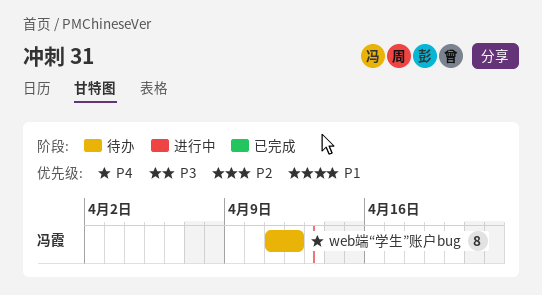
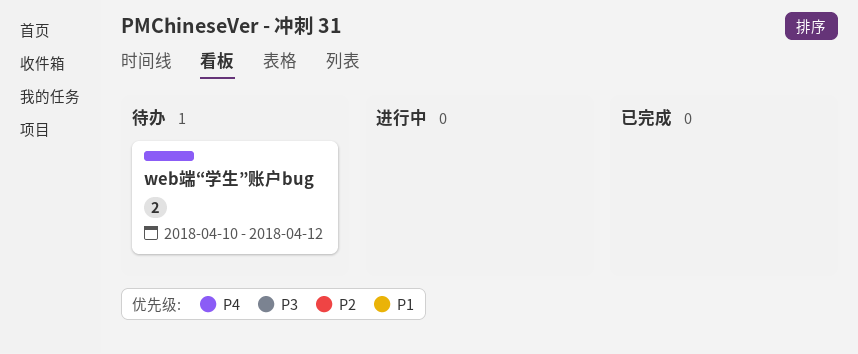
web端“学生”账户bug, estimate: 8 -> 2
web端“学生”账户bug, start: Apr 11 -> Apr 10

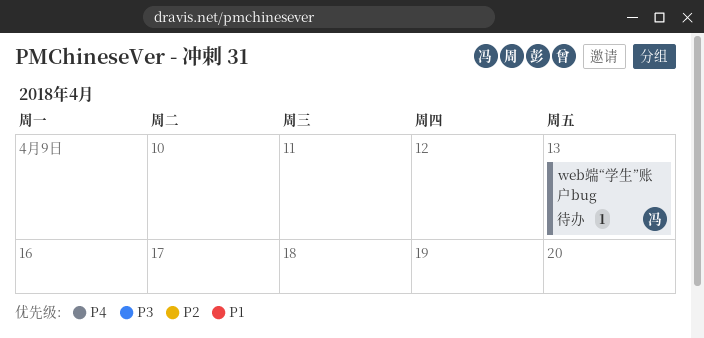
web端“学生”账户bug, estimate: 2 -> 1
web端“学生”账户bug, due: Apr 12 -> Apr 13

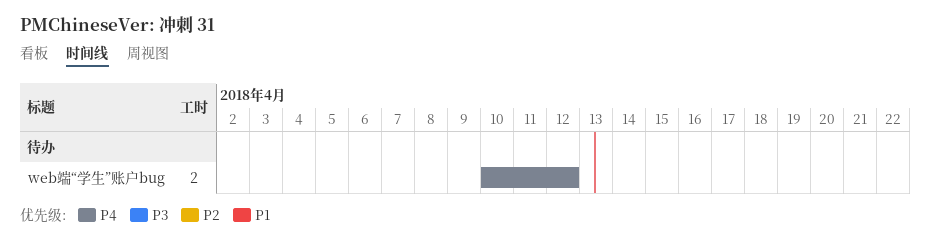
web端“学生”账户bug, estimate: 1 -> 2
web端“学生”账户bug, due: Apr 13 -> Apr 12

